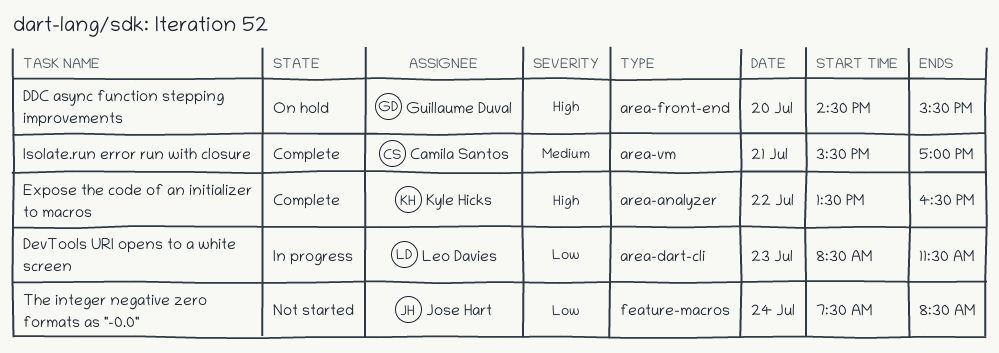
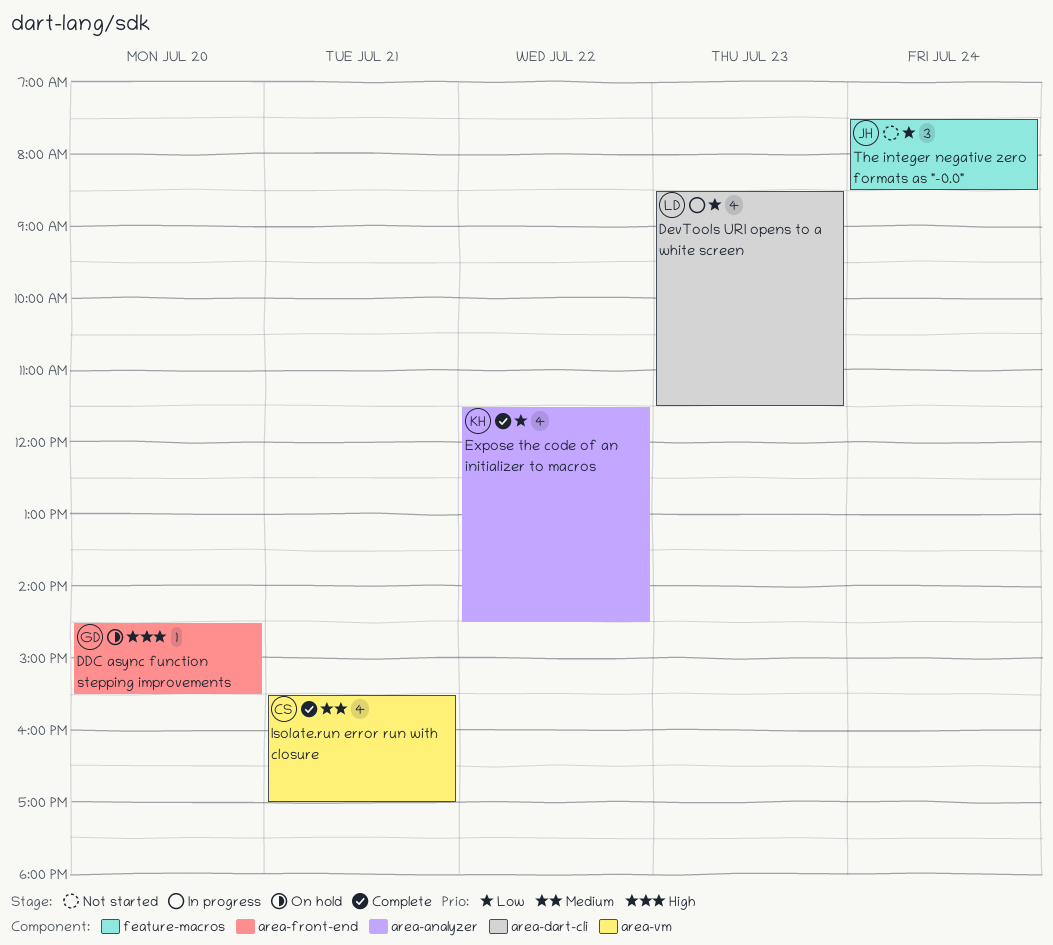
Expose the code of an initializer to macros, priority: High -> Low
Expose the code of an initializer to macros, begins: 13:30 -> 11:30
Expose the code of an initializer to macros, ends: 16:30 -> 14:30

